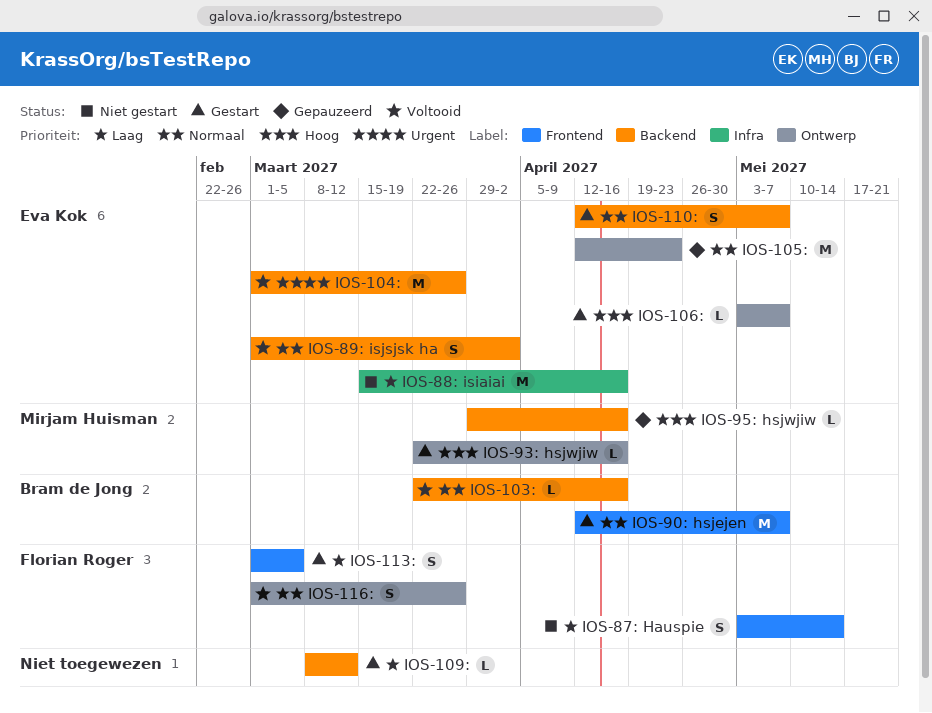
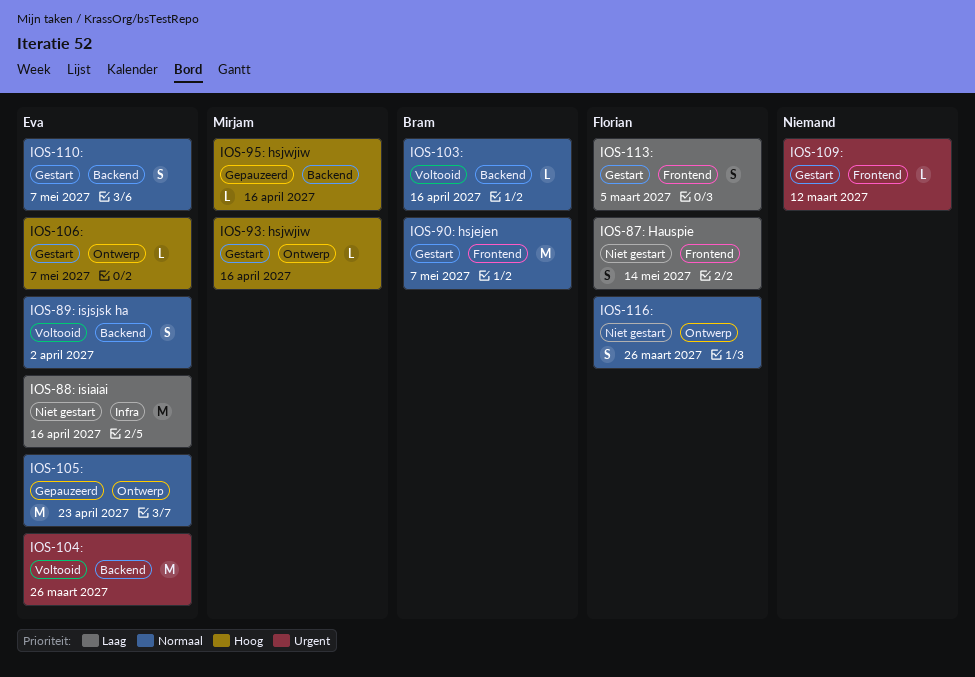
IOS-109:, priority: Laag -> Urgent
IOS-109:, label: Backend -> Frontend
IOS-116:, status: Voltooid -> Niet gestart

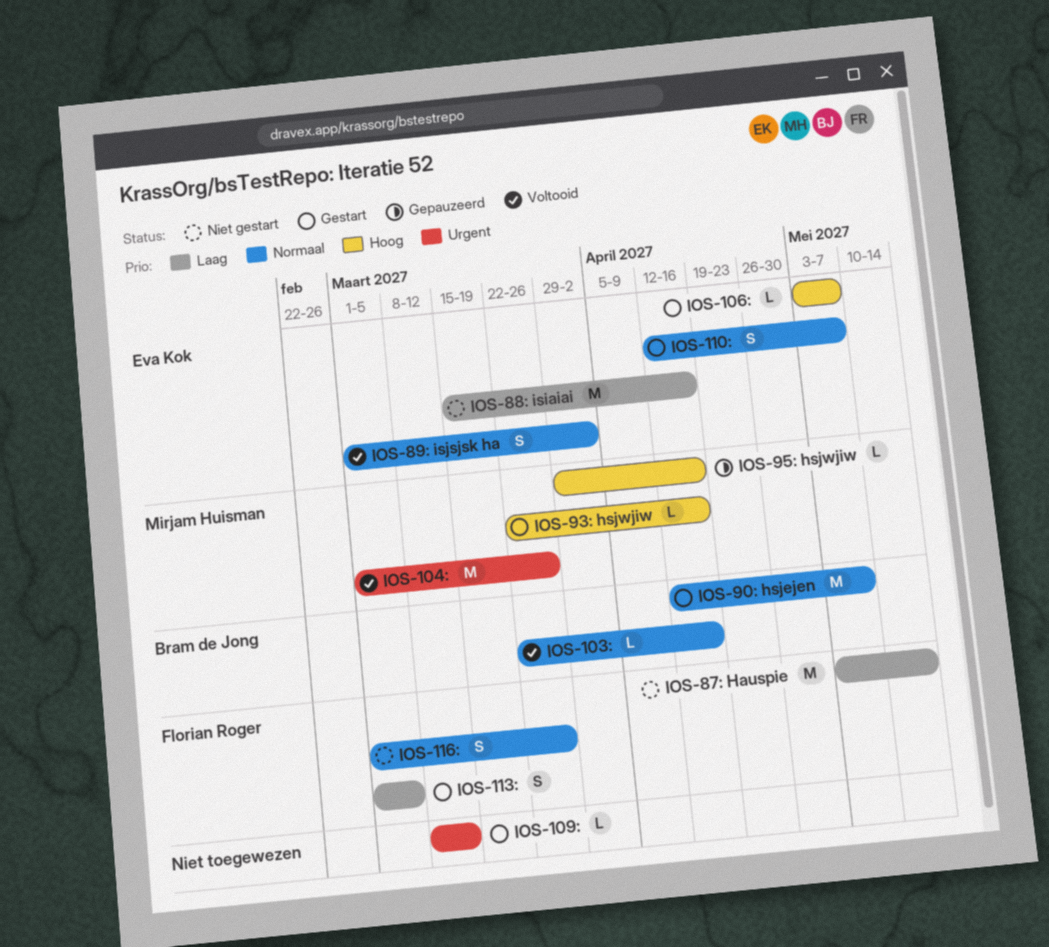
IOS-104:, owner: Eva Kok -> Mirjam Huisman
IOS-105:: present -> none
IOS-87: Hauspie, estimate: S -> M

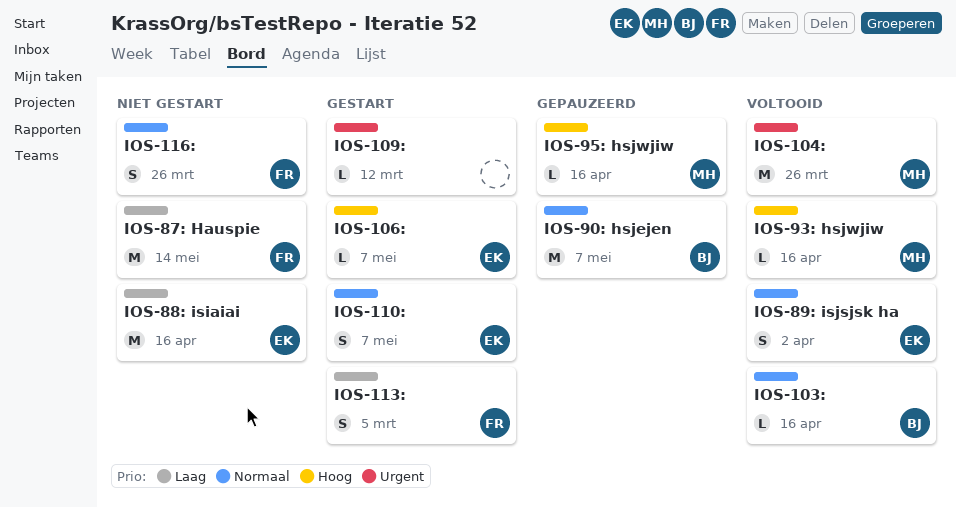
IOS-90: hsjejen, status: Gestart -> Gepauzeerd
IOS-93: hsjwjiw, status: Gestart -> Voltooid

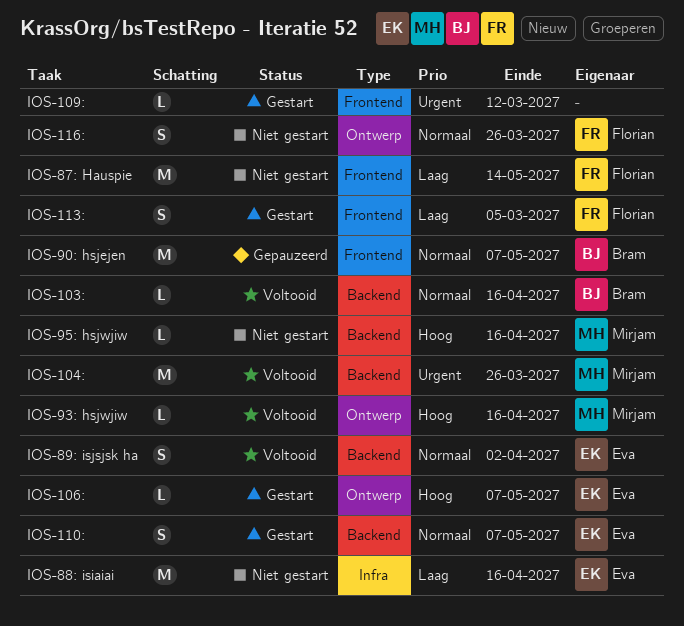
IOS-95: hsjwjiw, status: Gepauzeerd -> Niet gestart

